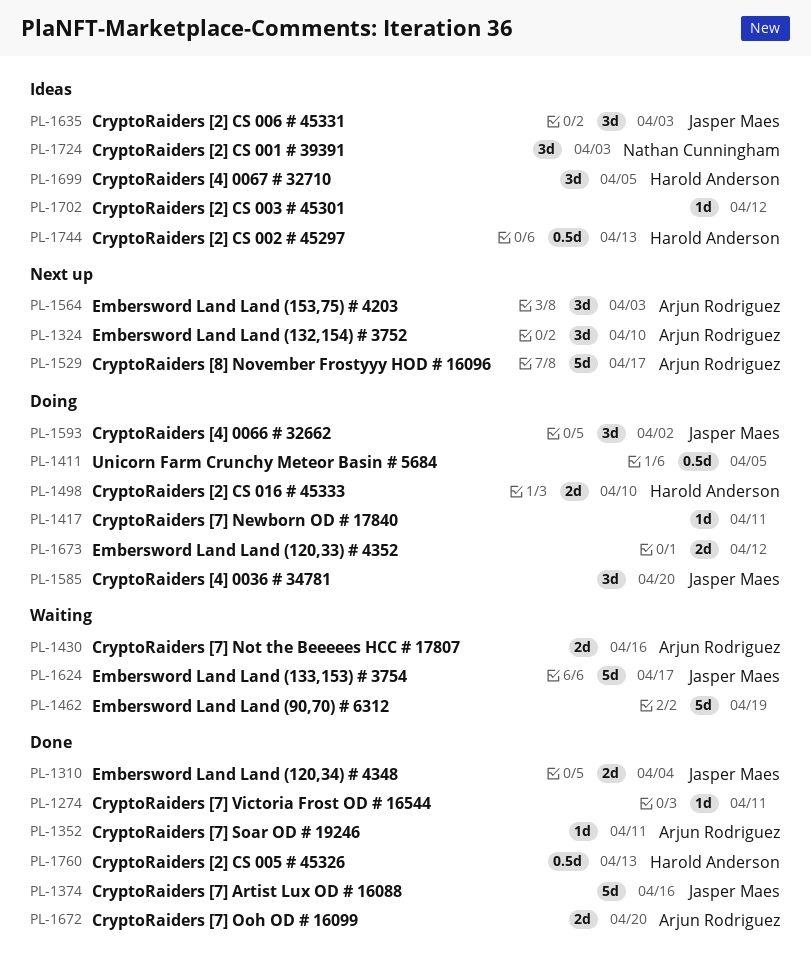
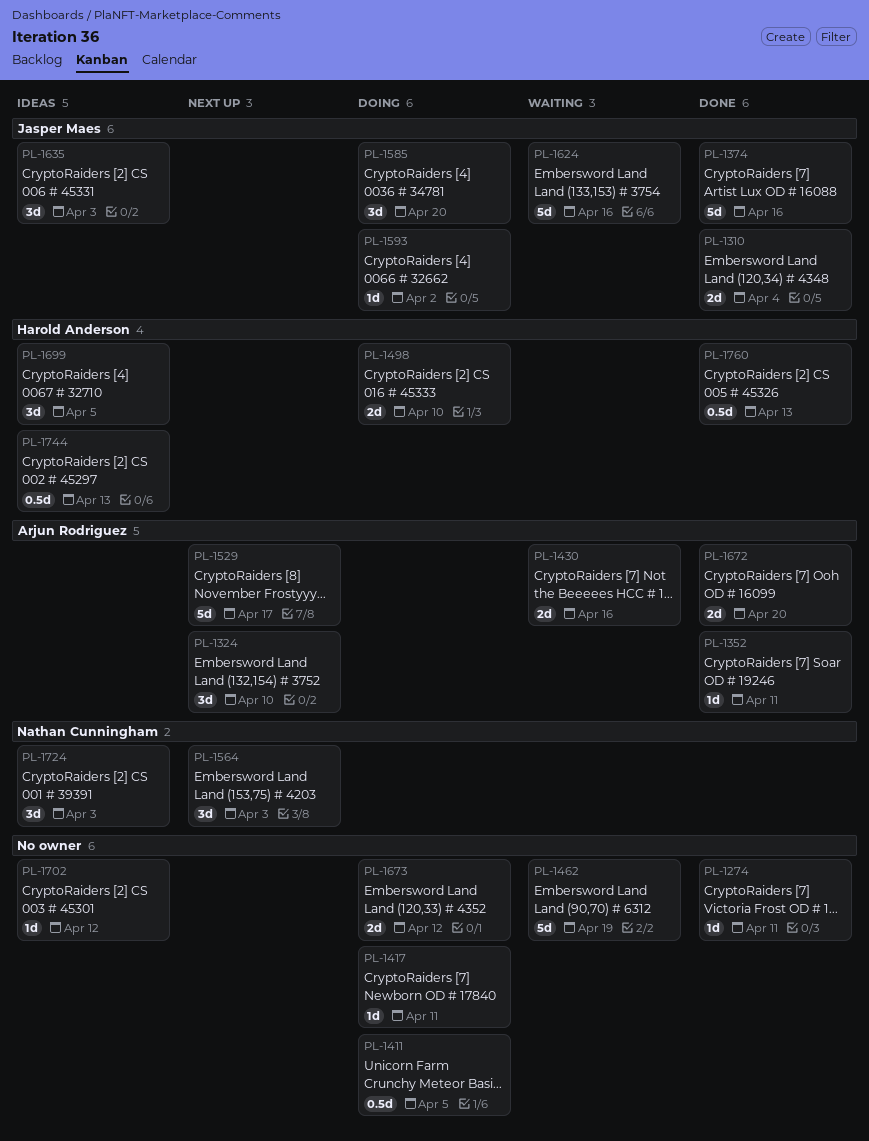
PL-1564, owner: Arjun Rodriguez -> Nathan Cunningham
PL-1593, estimate: 3d -> 1d
PL-1624, due: Apr 17 -> Apr 16

